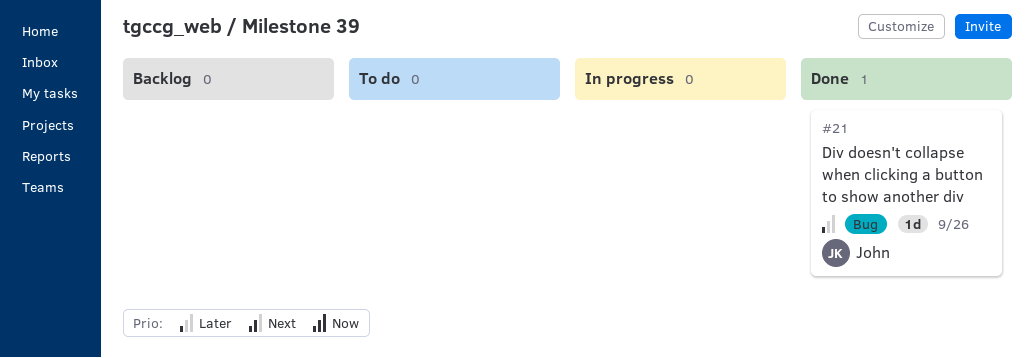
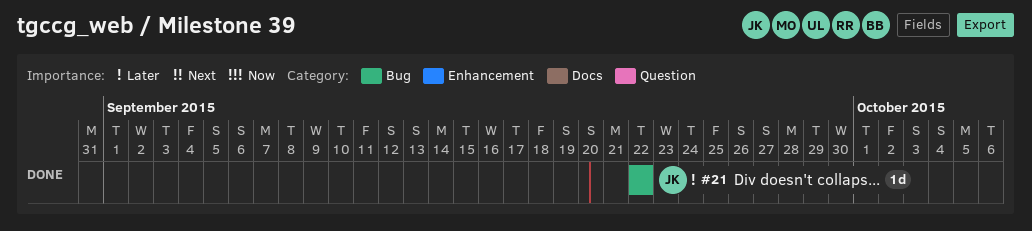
#21, due: Sep 26 -> Sep 22

